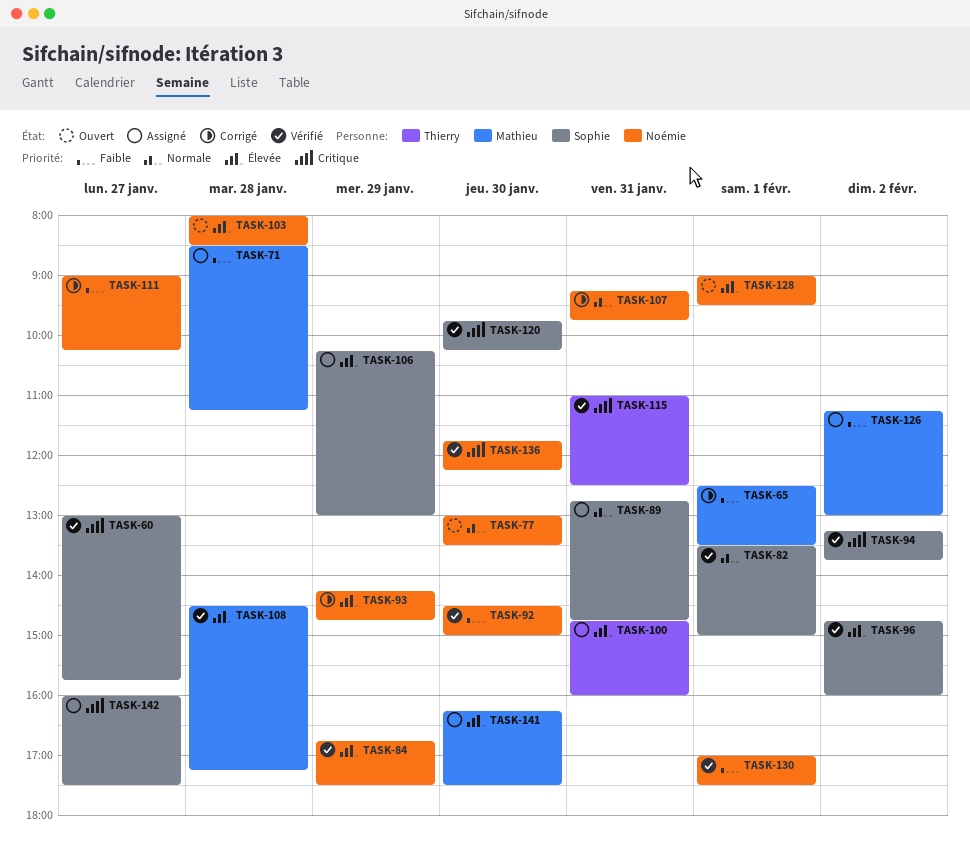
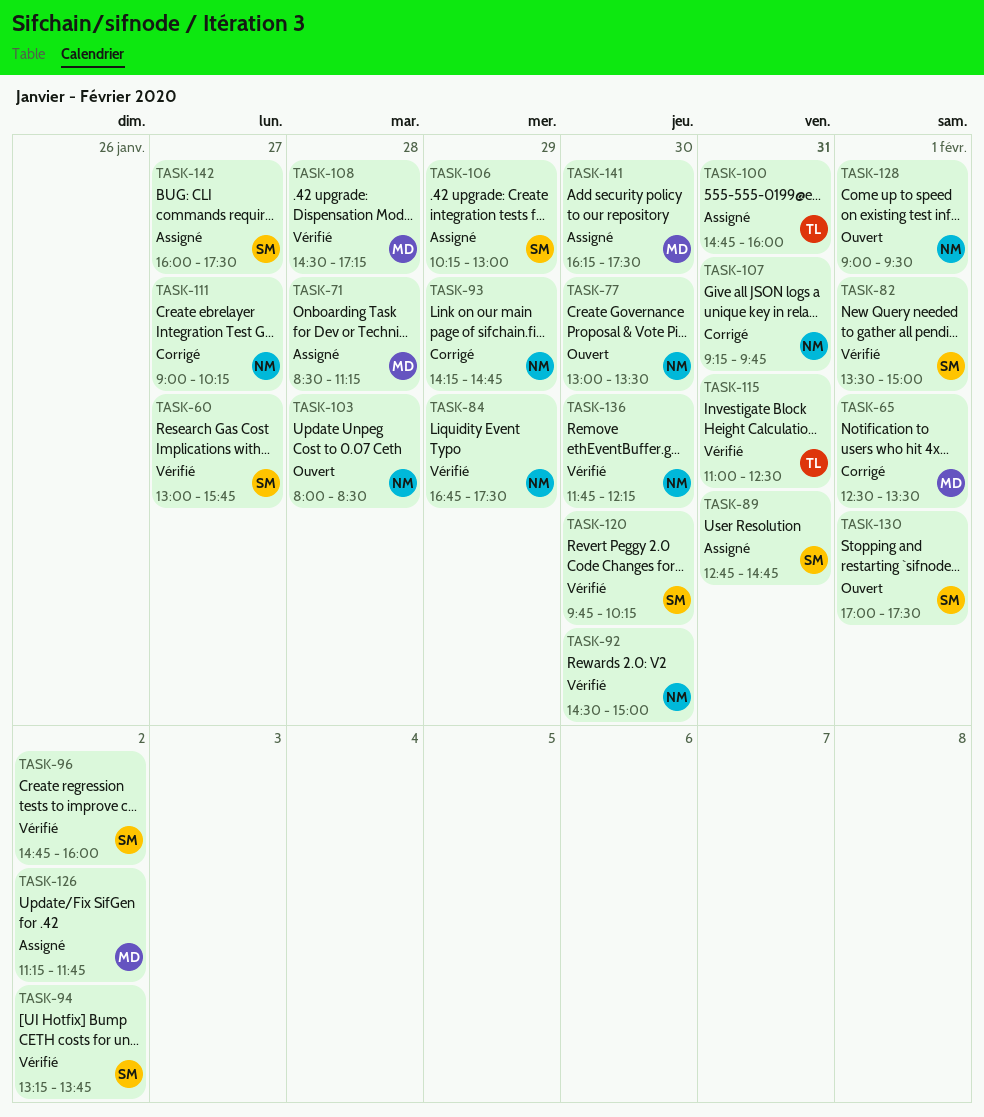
TASK-126, ends: 13:00 -> 11:45
TASK-130, status: Vérifié -> Ouvert
TASK-130, owner: Noémie -> Sophie

